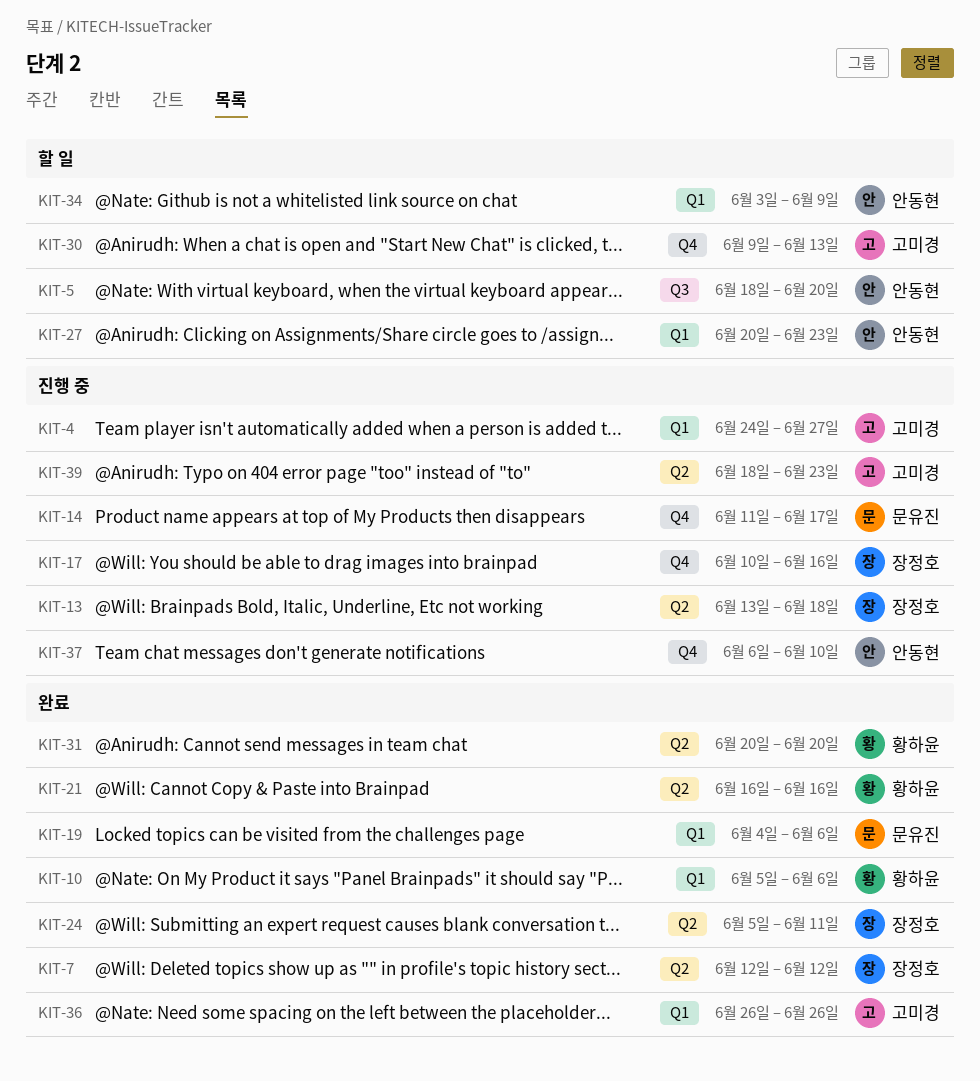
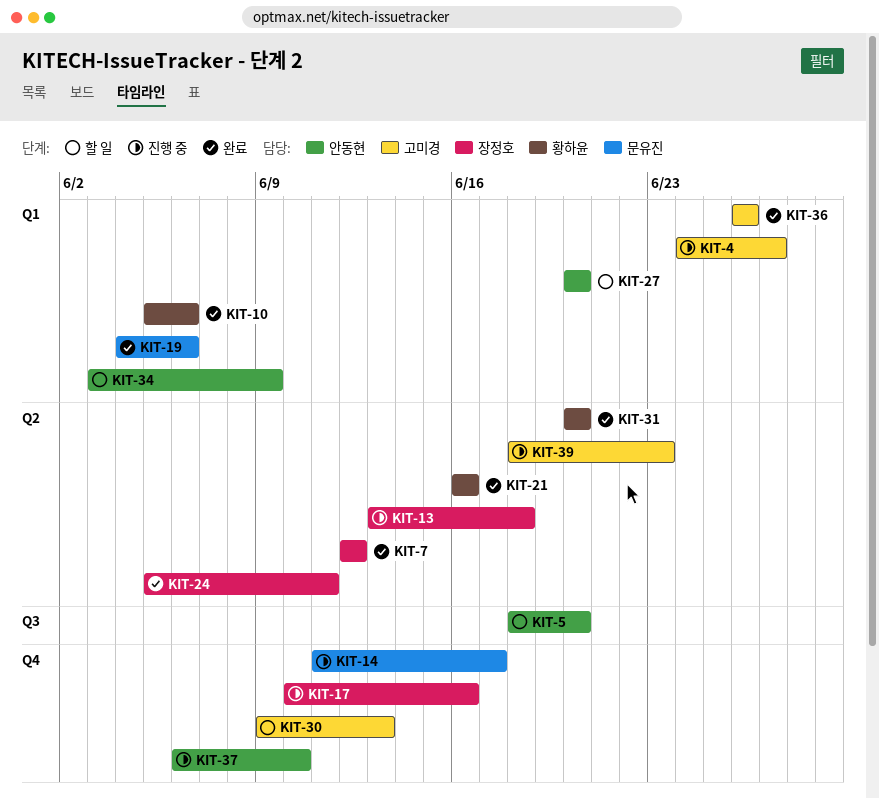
KIT-27, due: Jun 23 -> Jun 20

